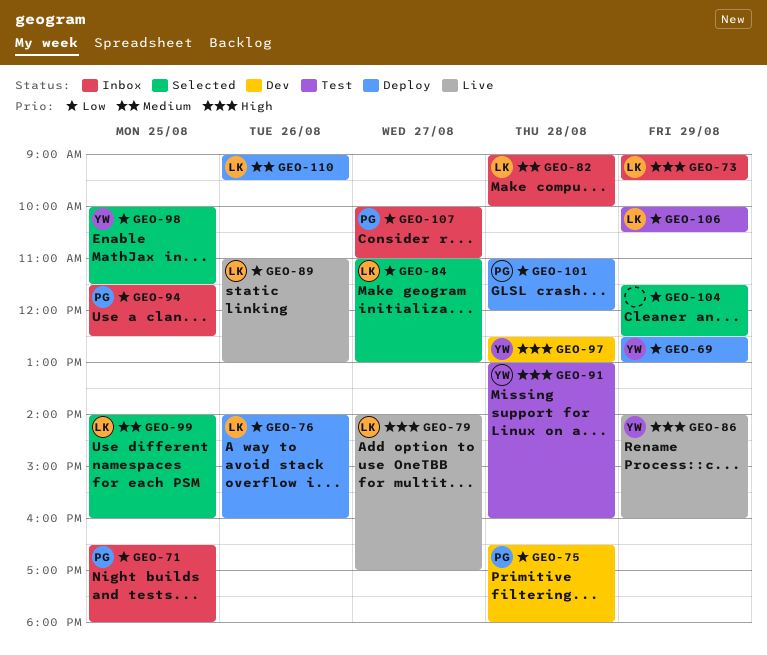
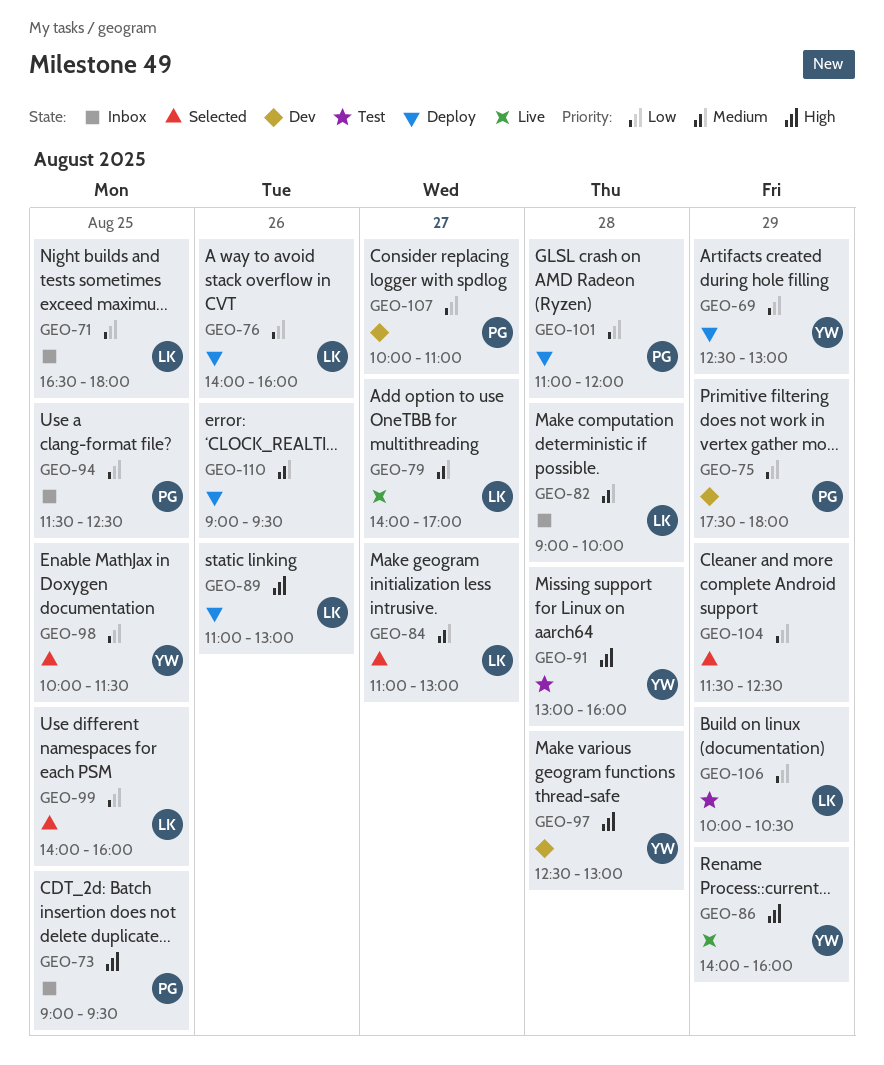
GEO-71, owner: PG -> LK
GEO-73, owner: LK -> PG
GEO-73, day: Aug 29 -> Aug 25
GEO-75, day: Aug 28 -> Aug 29
GEO-75, begins: 16:30 -> 17:30
GEO-79, priority: High -> Medium
GEO-84, priority: Low -> Medium
GEO-89, status: Live -> Deploy
GEO-89, priority: Low -> High
GEO-99, priority: Medium -> Low
GEO-107, status: Inbox -> Dev
GEO-110, owner: LK -> none

